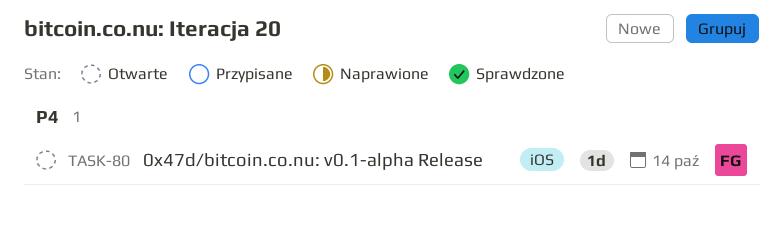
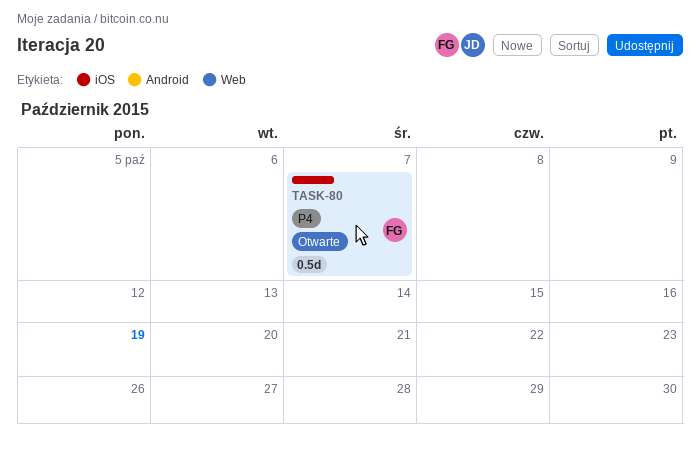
TASK-80, estimate: 1d -> 0.5d
TASK-80, due: Oct 14 -> Oct 7

